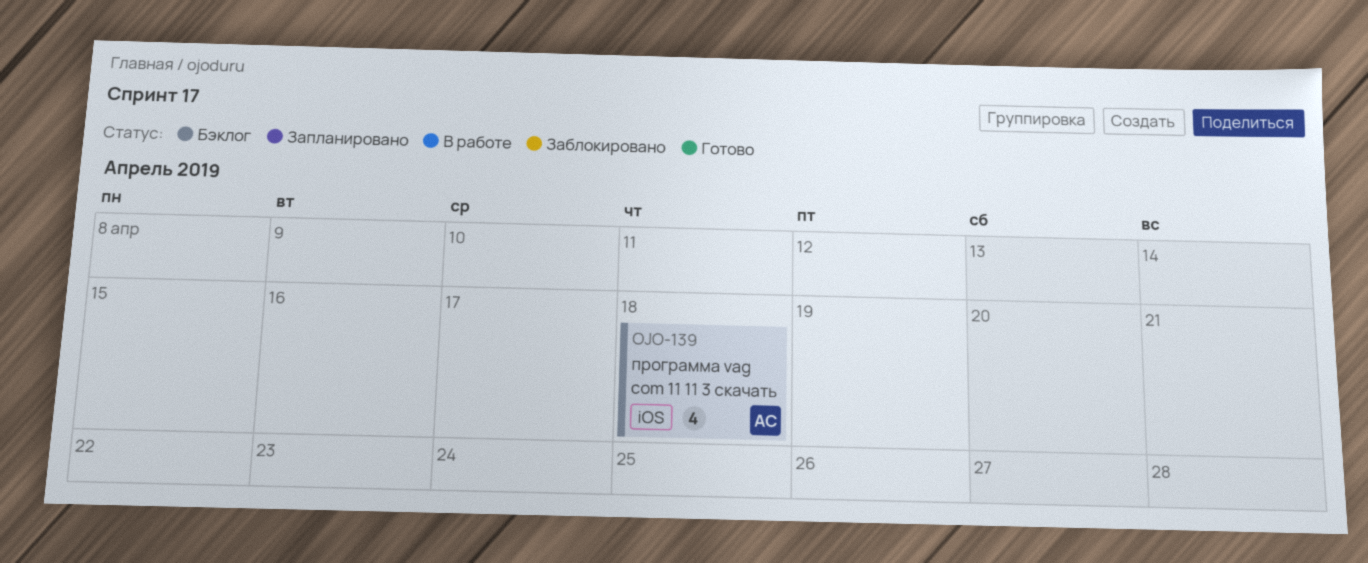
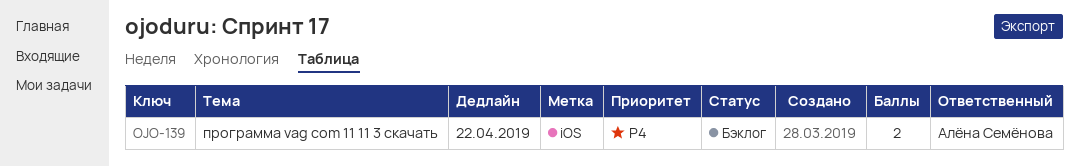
OJO-139, estimate: 4 -> 2
OJO-139, due: Apr 18 -> Apr 22

